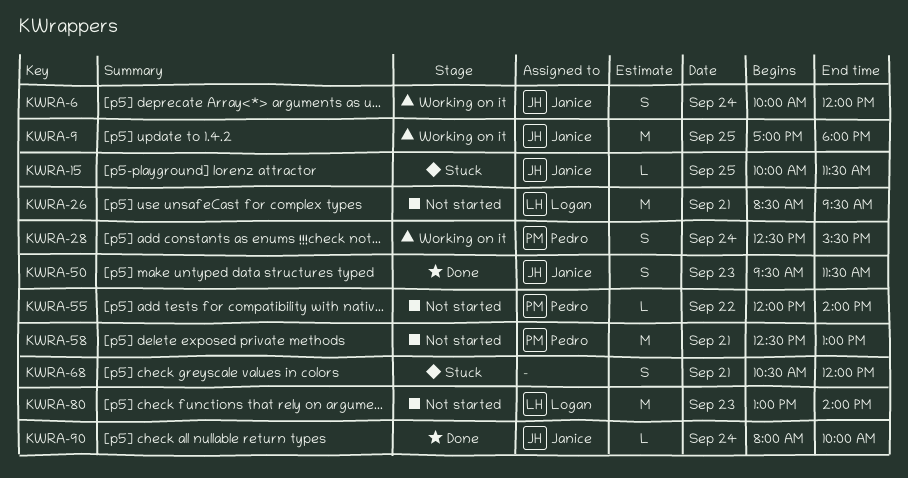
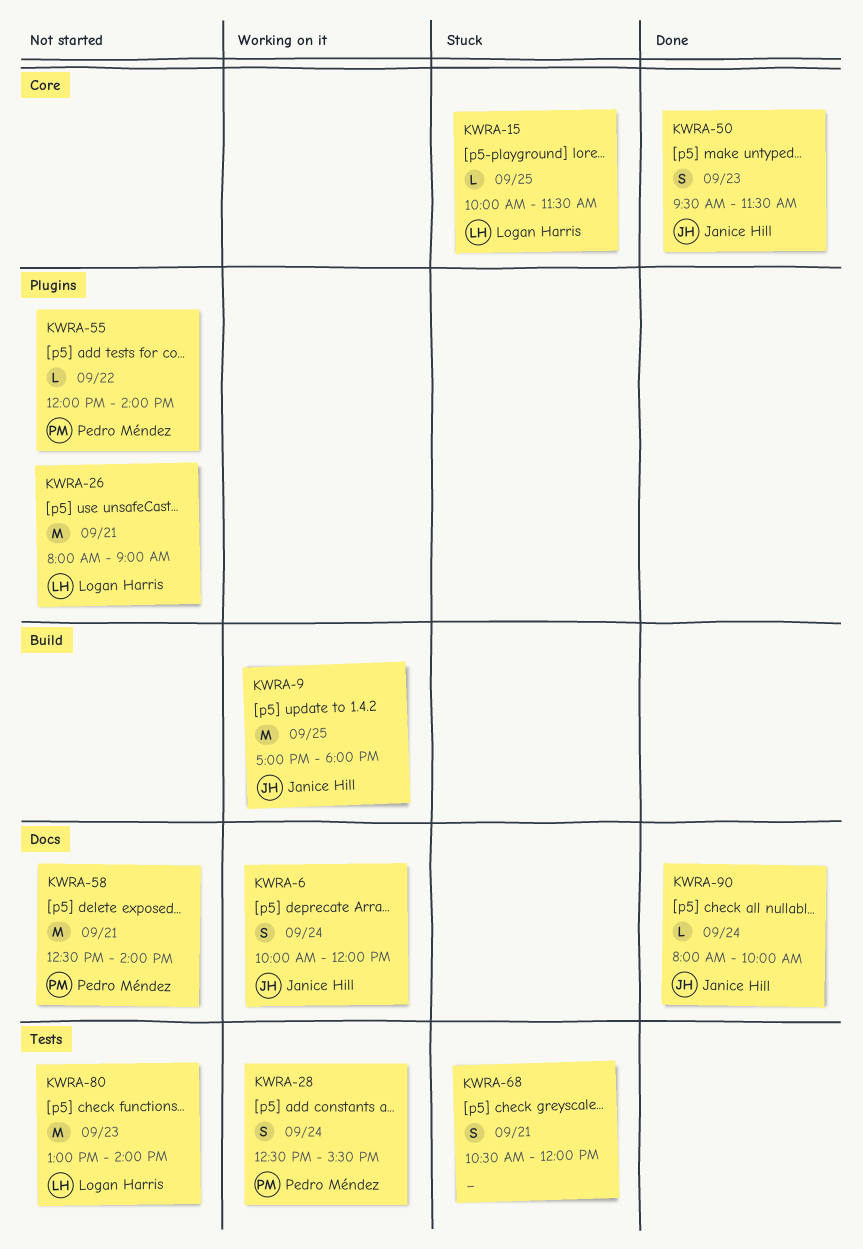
KWRA-15, owner: Janice Hill -> Logan Harris
KWRA-26, begins: 08:30 -> 08:00
KWRA-26, ends: 09:30 -> 09:00
KWRA-58, ends: 13:00 -> 14:00

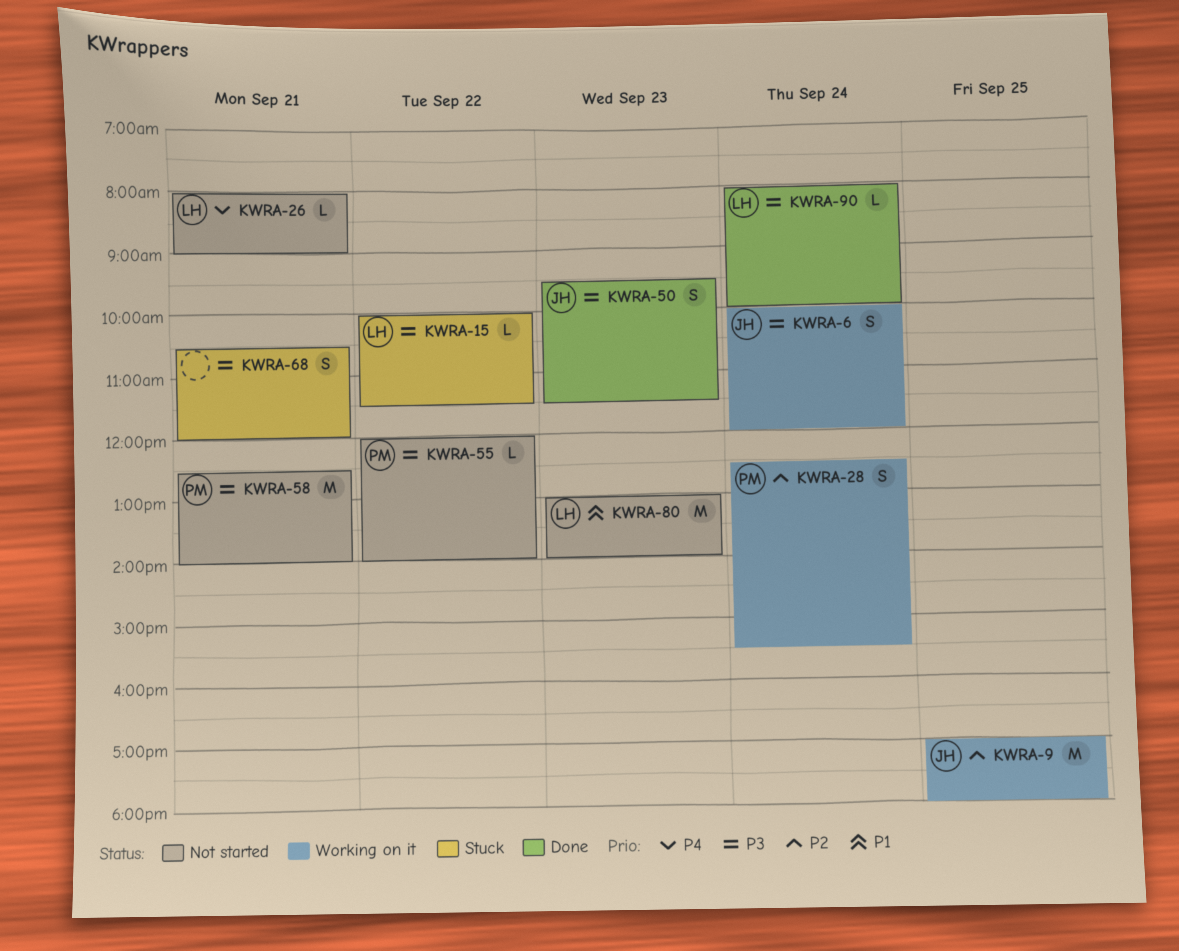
KWRA-15, day: Sep 25 -> Sep 22
KWRA-26, estimate: M -> L
KWRA-90, owner: Janice Hill -> Logan Harris

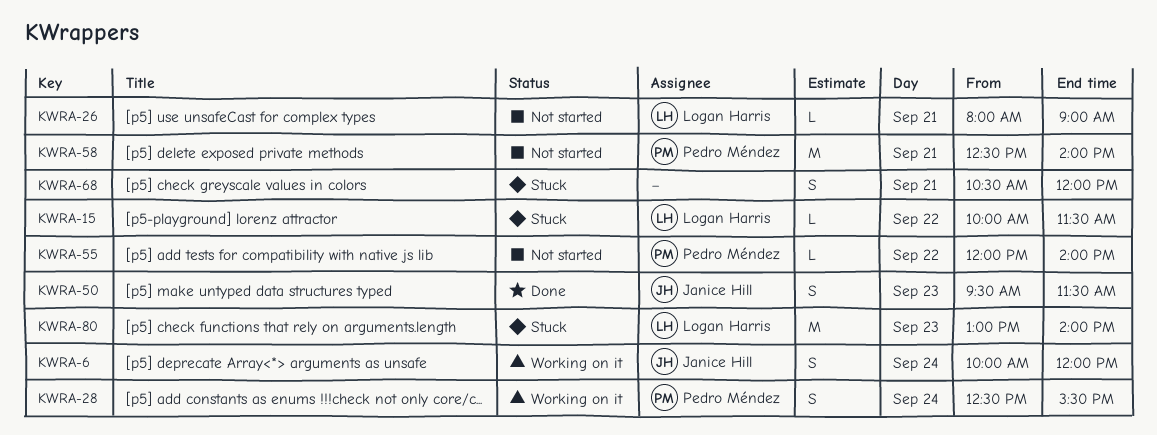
KWRA-9: present -> none
KWRA-80, status: Not started -> Stuck
KWRA-90: present -> none

